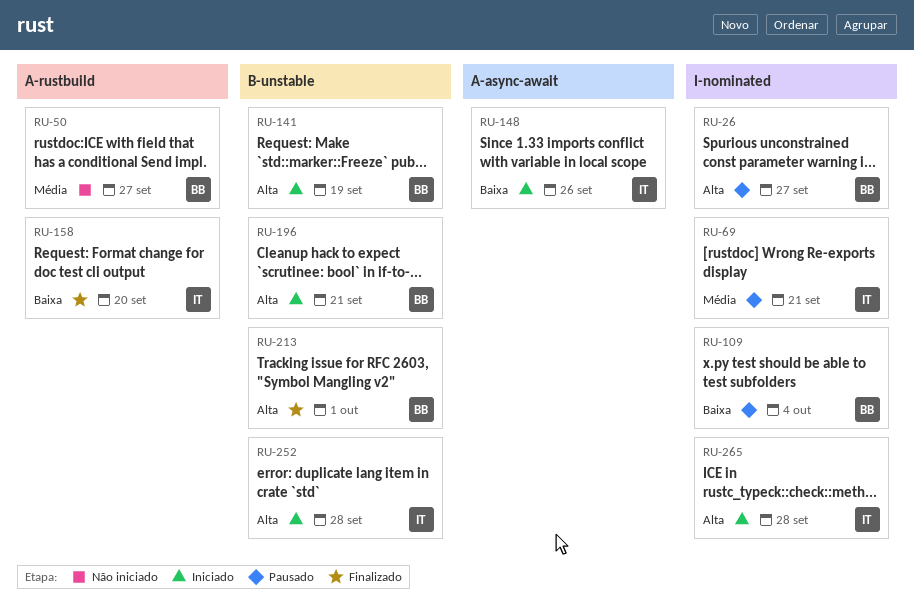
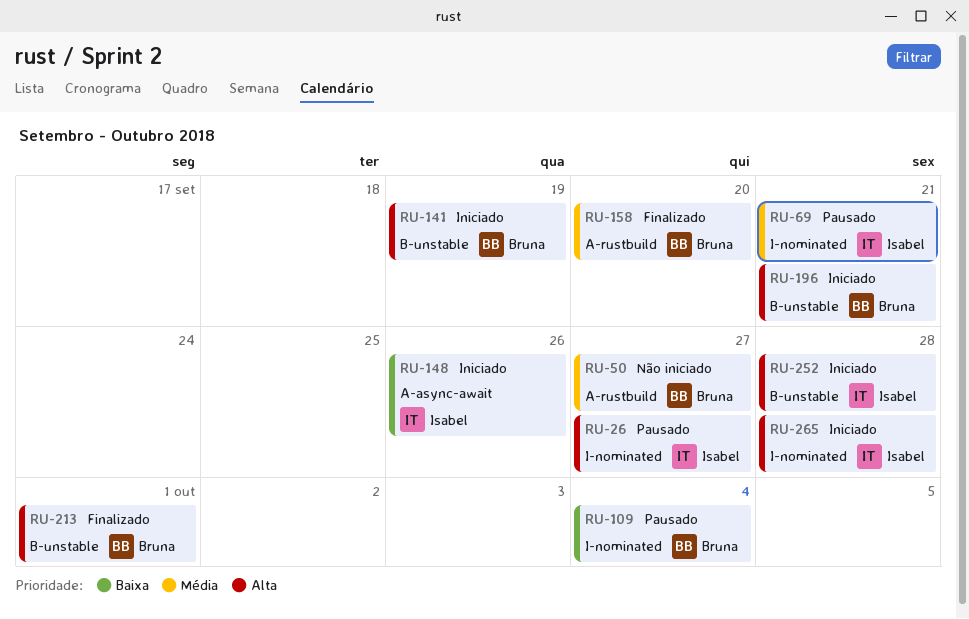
RU-26, owner: Bruna -> Isabel
RU-158, owner: Isabel -> Bruna
RU-158, priority: Baixa -> Média

